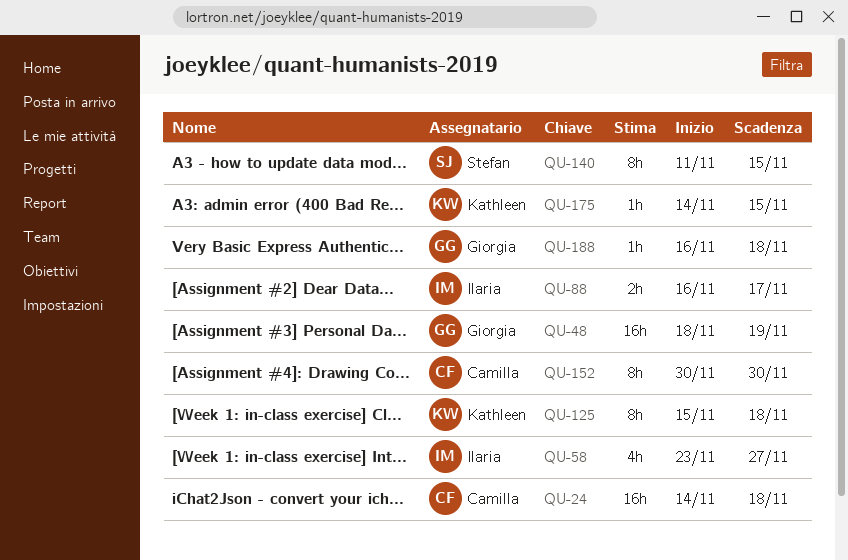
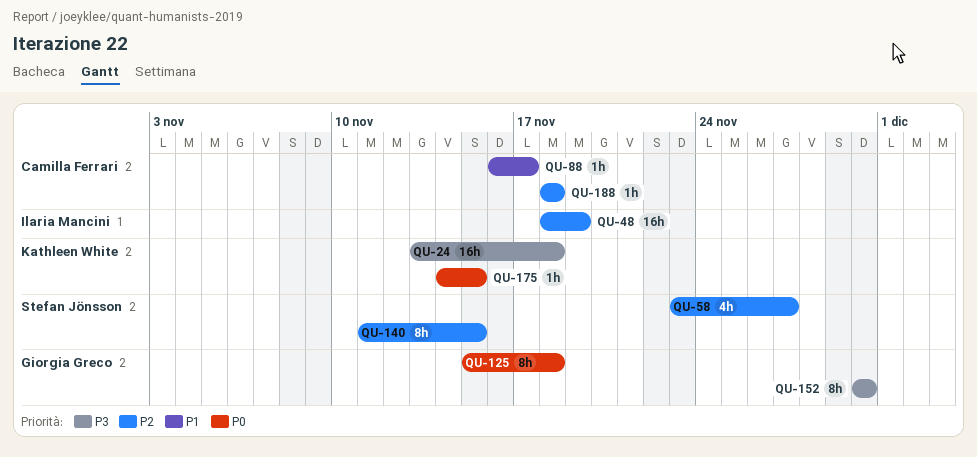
QU-24, owner: Camilla Ferrari -> Kathleen White
QU-24, start: Nov 14 -> Nov 13
QU-48, owner: Giorgia Greco -> Ilaria Mancini
QU-58, owner: Ilaria Mancini -> Stefan Jönsson
QU-88, owner: Ilaria Mancini -> Camilla Ferrari
QU-88, estimate: 2h -> 1h
QU-125, owner: Kathleen White -> Giorgia Greco
QU-152, owner: Camilla Ferrari -> Giorgia Greco
QU-188, owner: Giorgia Greco -> Camilla Ferrari
QU-188, start: Nov 16 -> Nov 18

